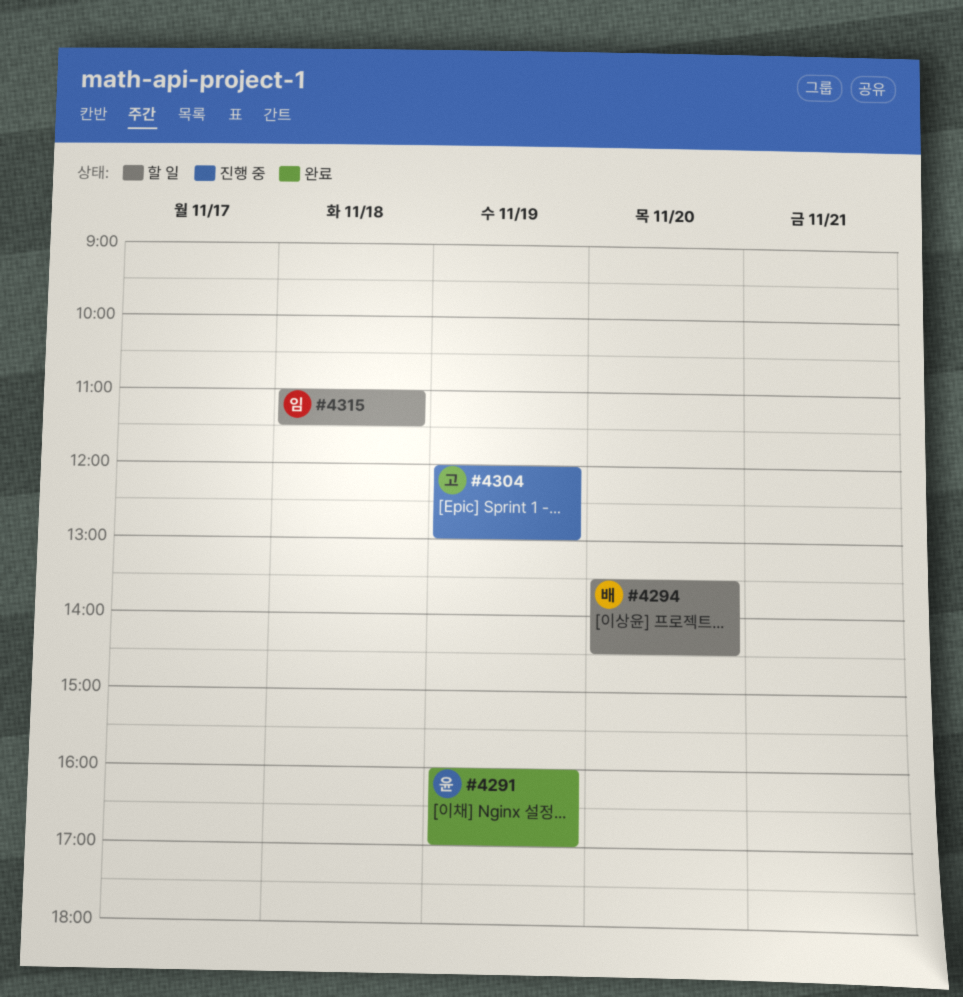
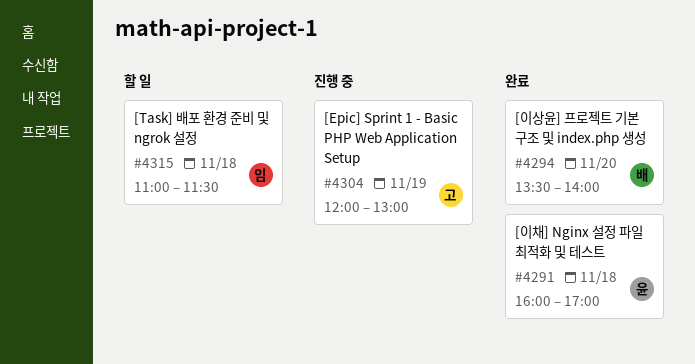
#4291, day: Nov 19 -> Nov 18
#4294, status: 할 일 -> 완료
#4294, ends: 14:30 -> 14:00

